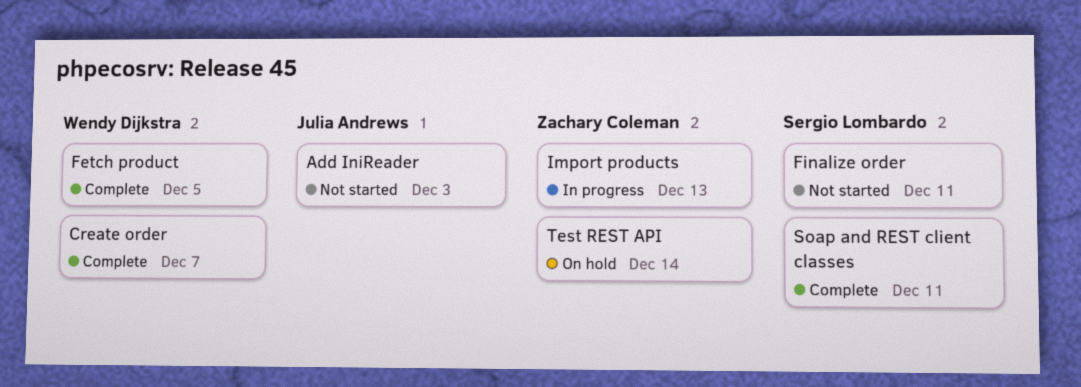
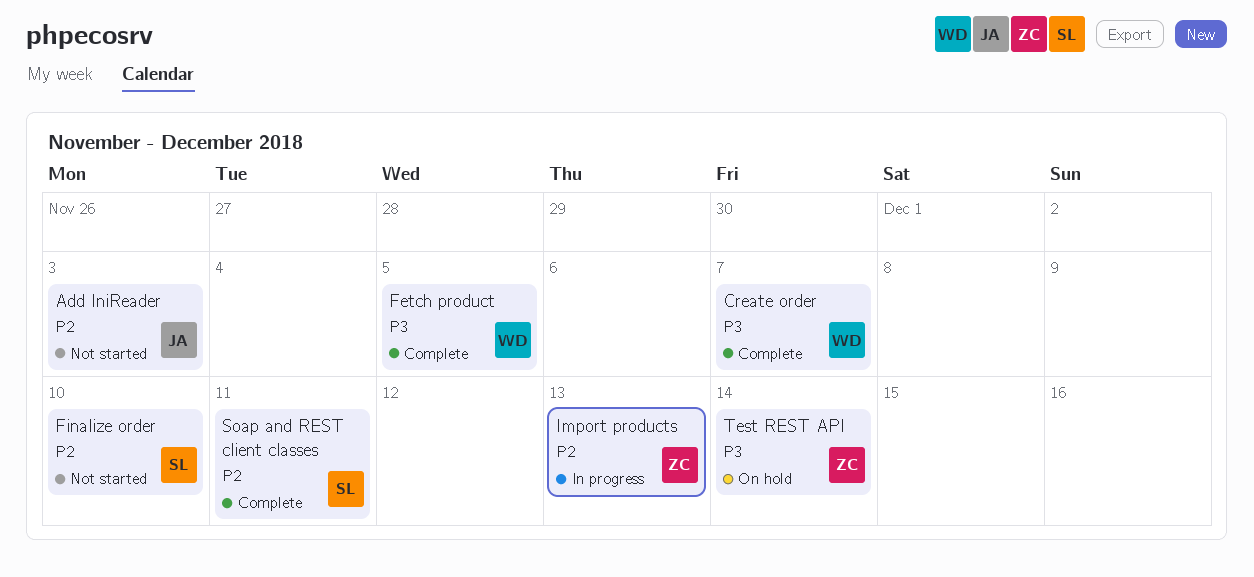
Finalize order, due: Dec 11 -> Dec 10

